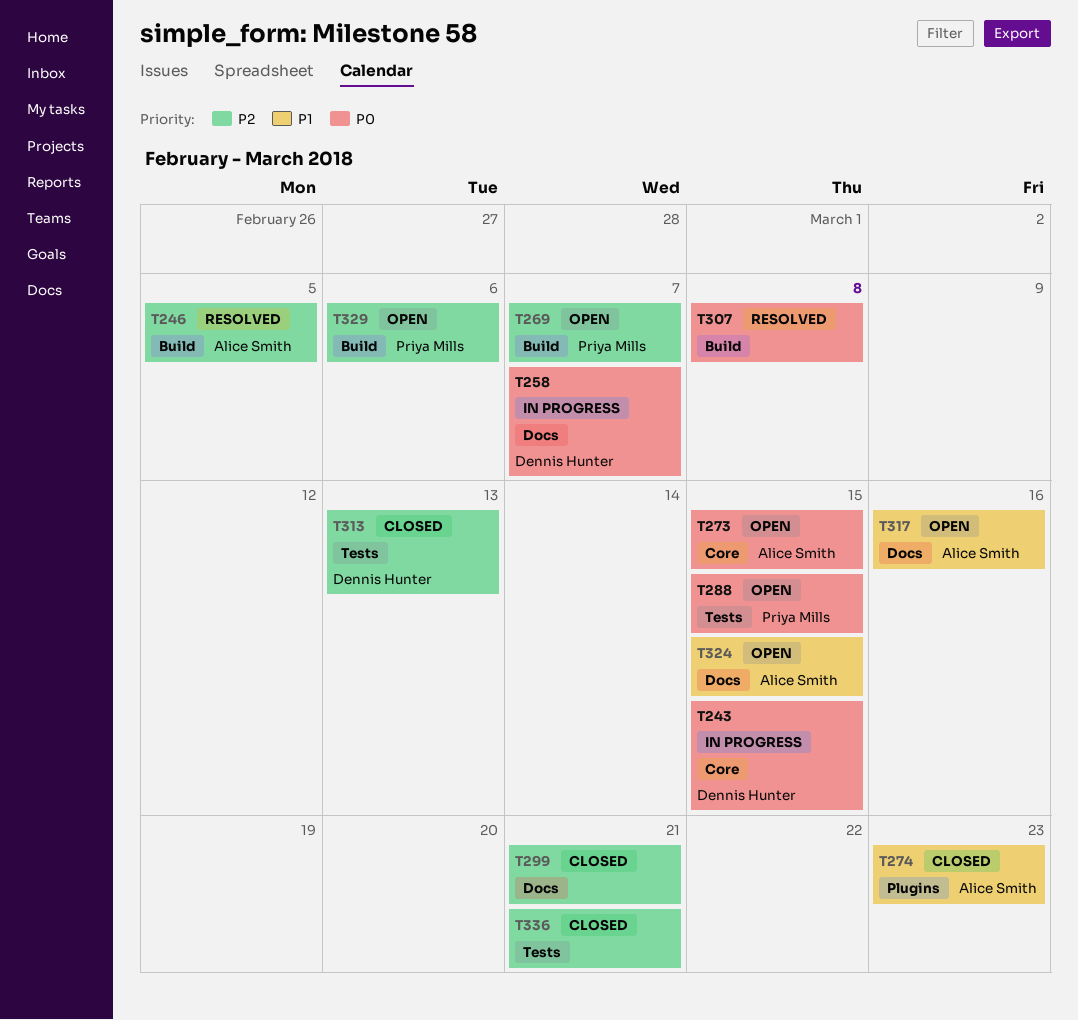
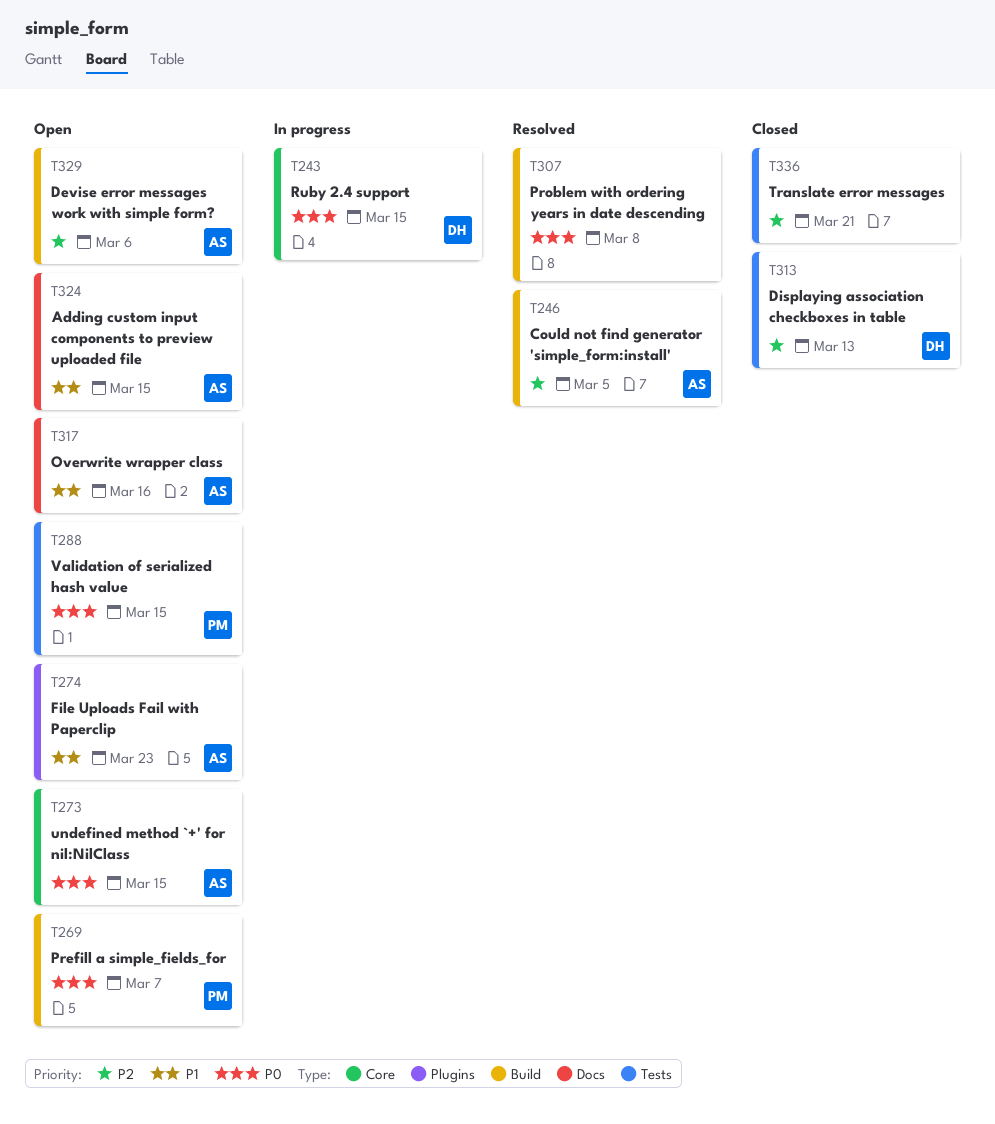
T258: present -> none
T269, priority: P2 -> P0
T274, status: Closed -> Open
T299: present -> none
T329, owner: Priya Mills -> Alice Smith

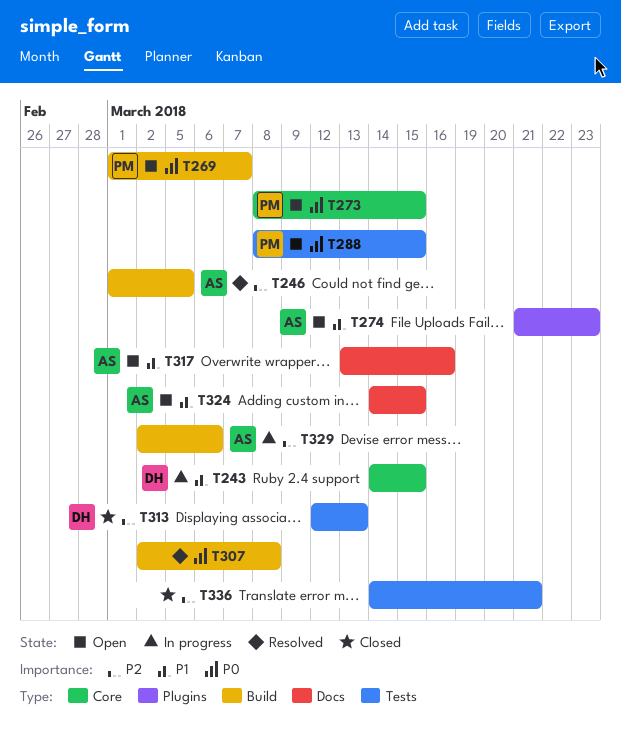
T243, priority: P0 -> P1
T273, owner: AS -> PM
T329, status: Open -> In progress

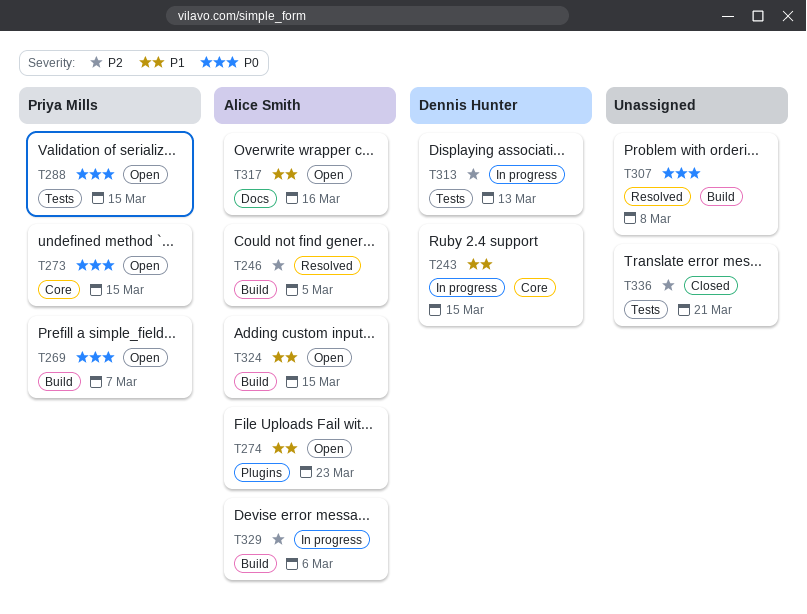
T313, status: Closed -> In progress
T324, label: Docs -> Build

